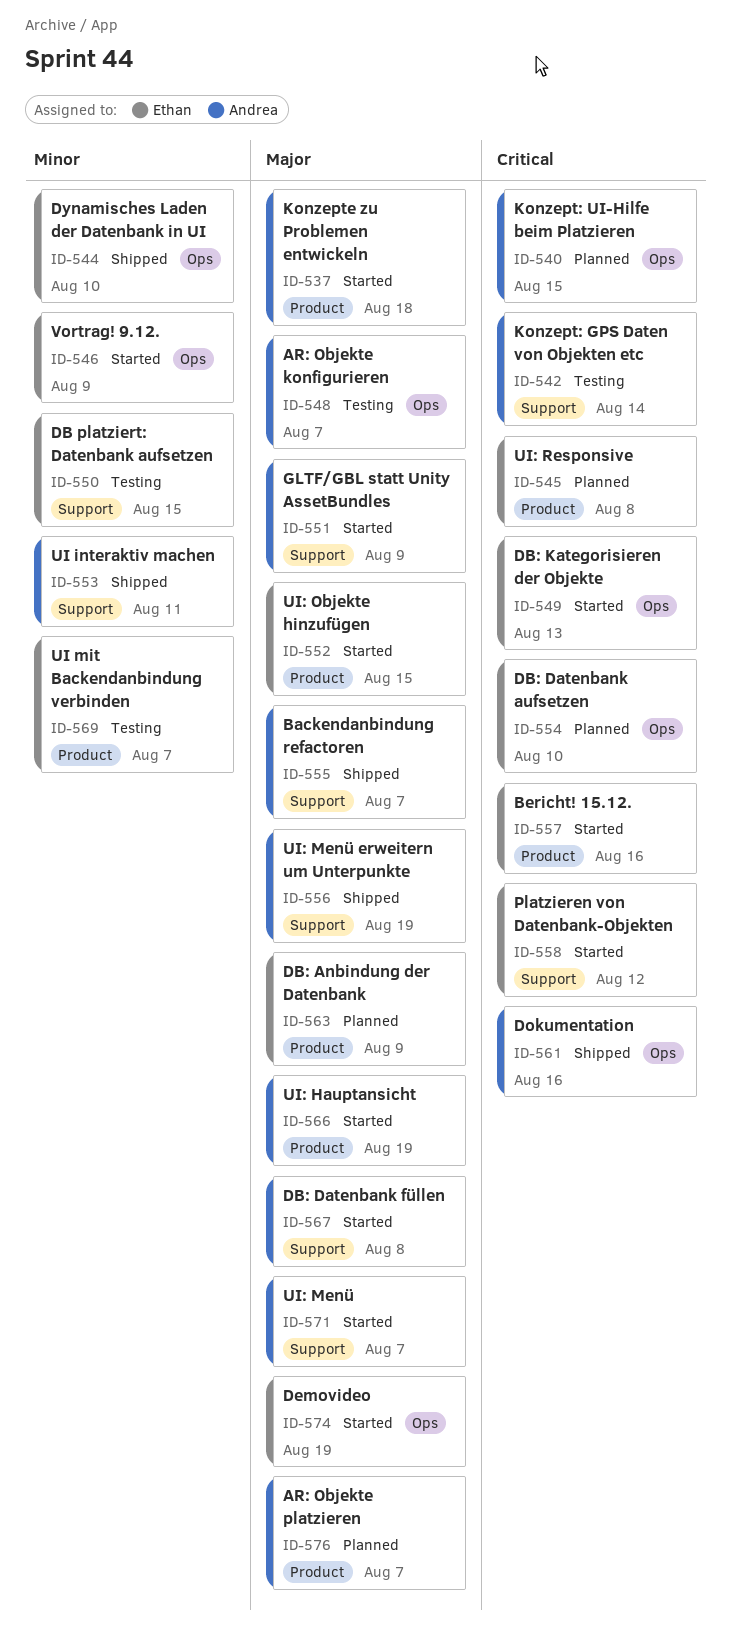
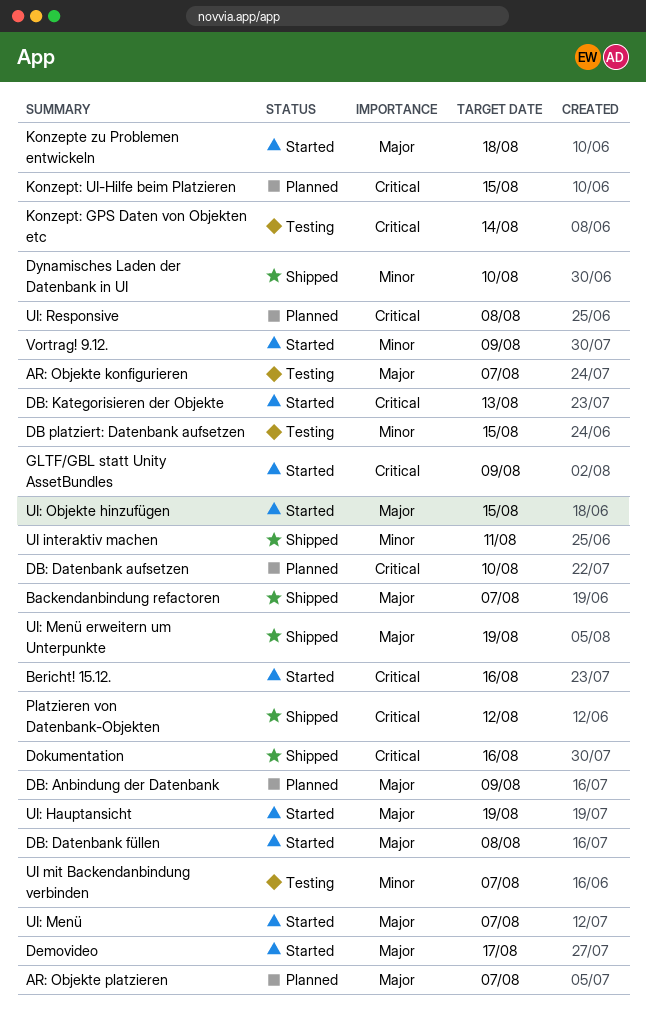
Demovideo, due: Aug 19 -> Aug 17
GLTF/GBL statt Unity AssetBundles, priority: Major -> Critical
Platzieren von Datenbank-Objekten, status: Started -> Shipped

